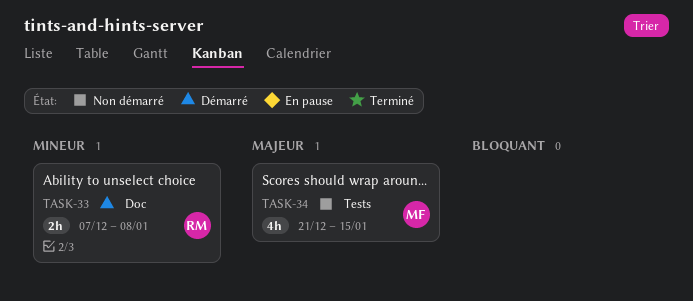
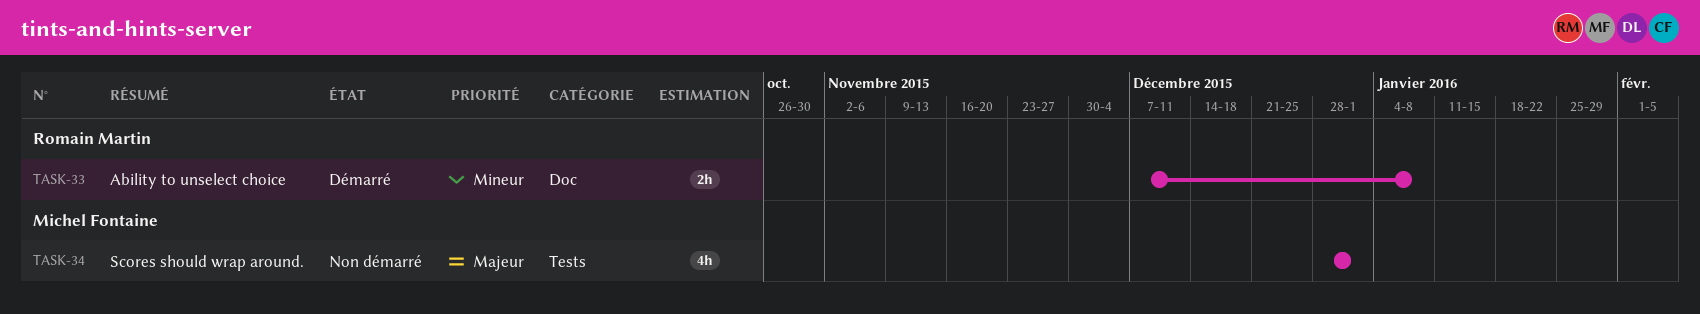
TASK-34, start: Dec 21 -> Dec 28
TASK-34, due: Jan 15 -> Jan 1

